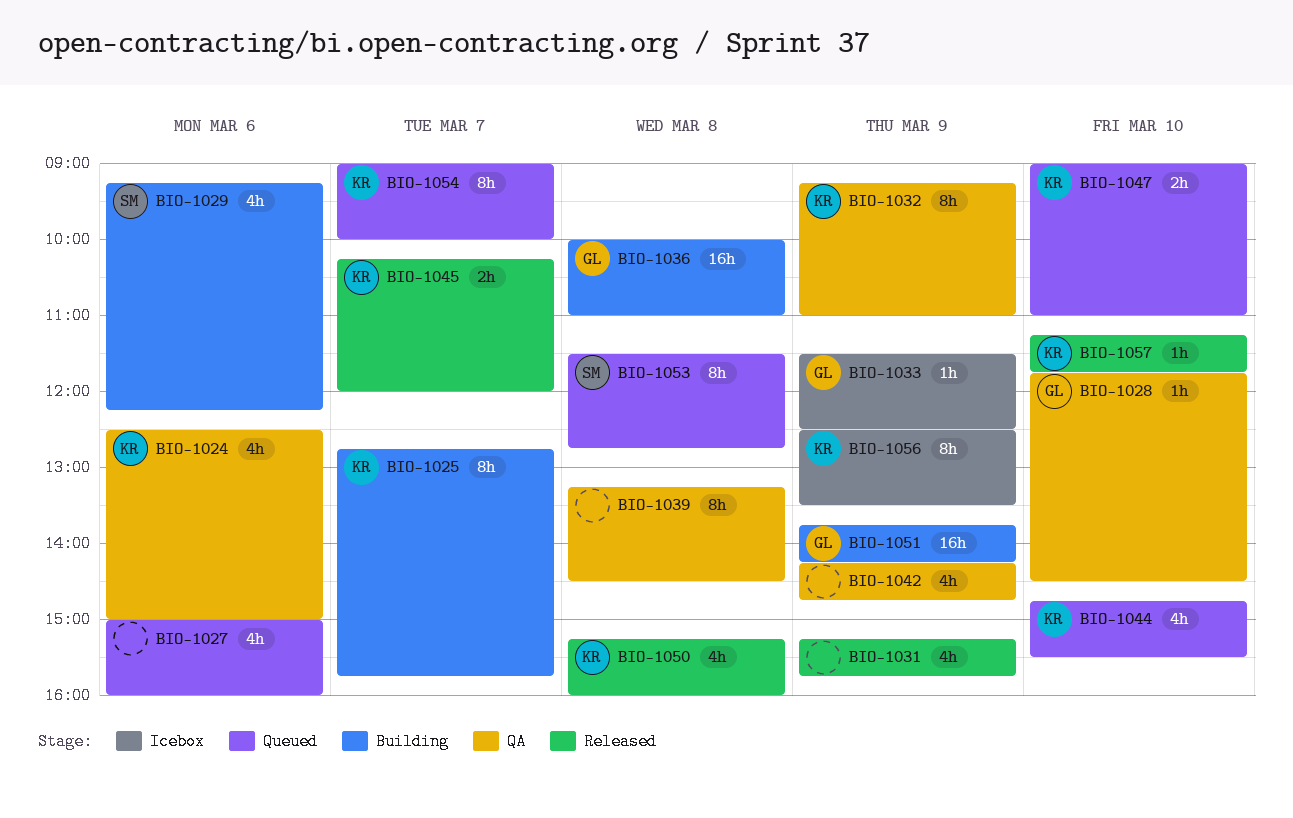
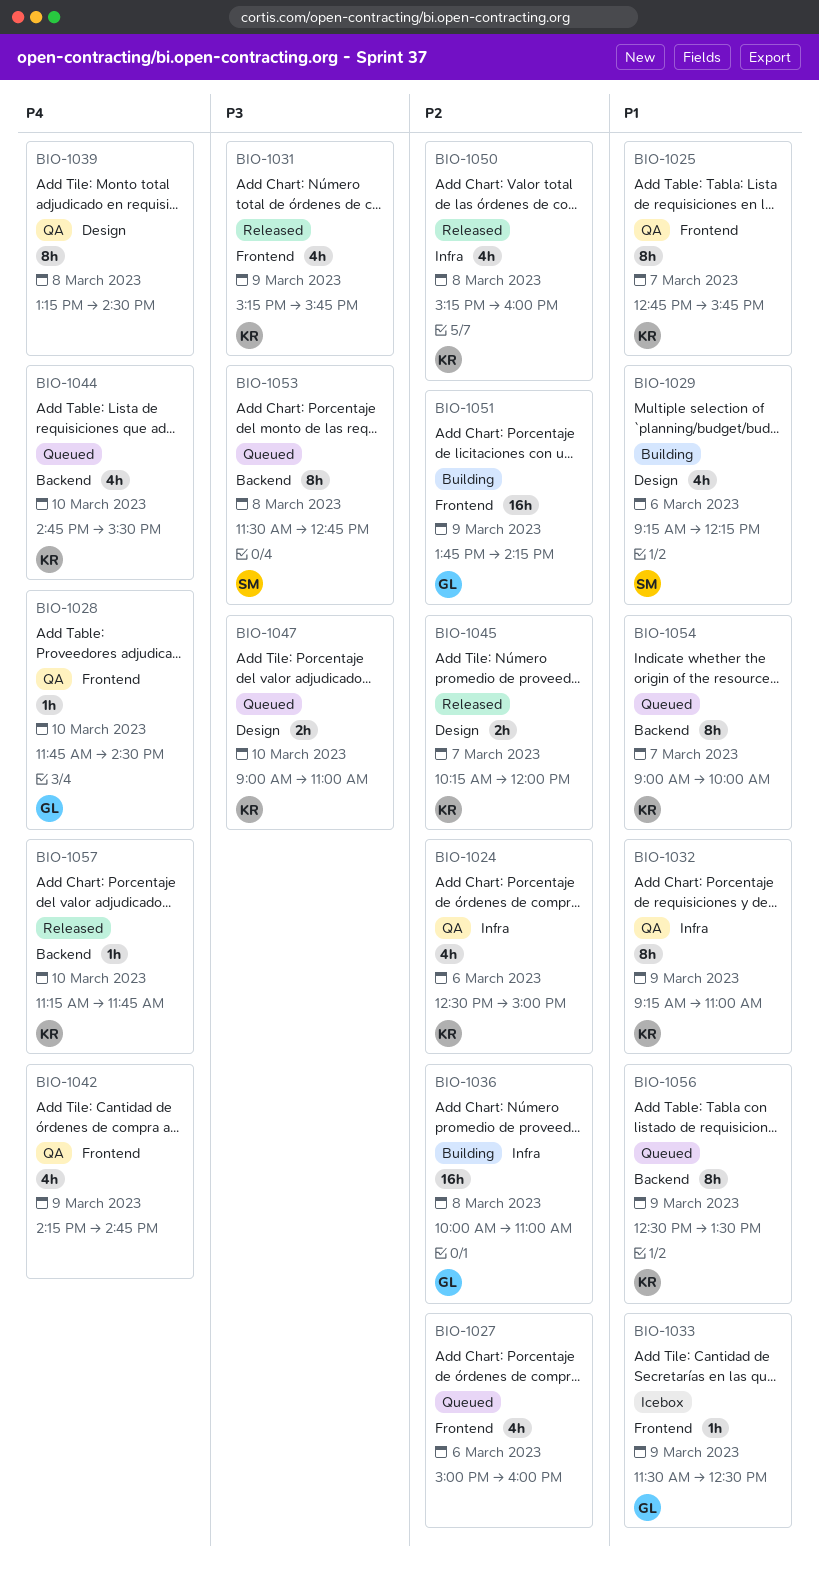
BIO-1025, status: Building -> QA
BIO-1031, owner: none -> KR
BIO-1056, status: Icebox -> Queued

